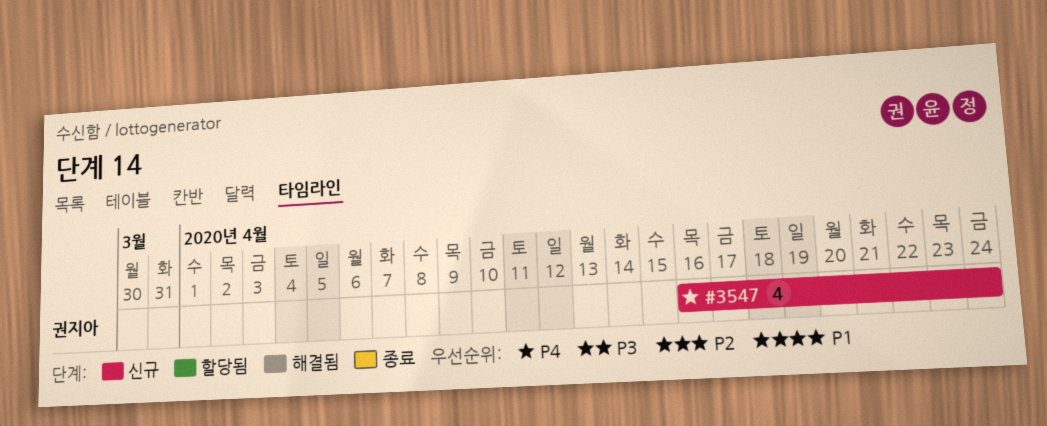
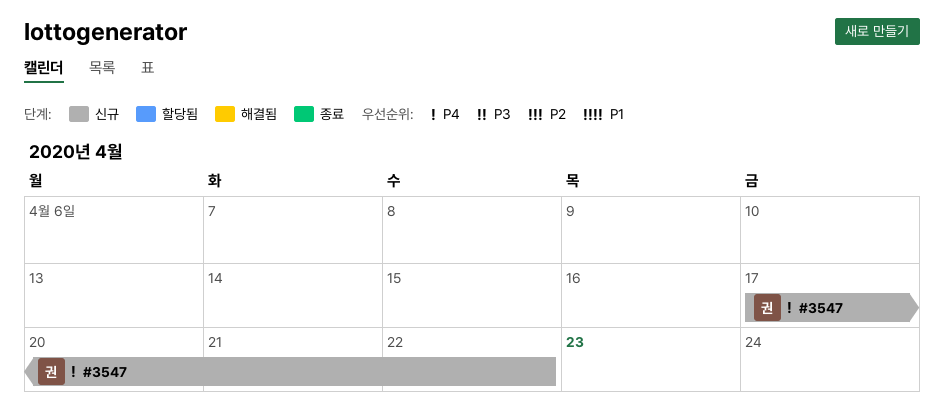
#3547, start: Apr 16 -> Apr 17
#3547, due: Apr 24 -> Apr 22

